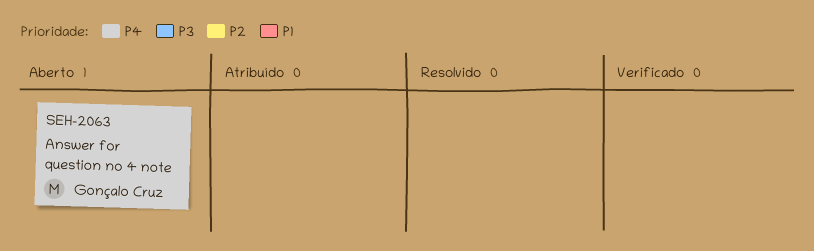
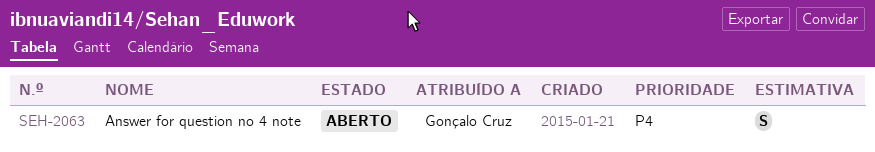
SEH-2063, estimate: M -> S

